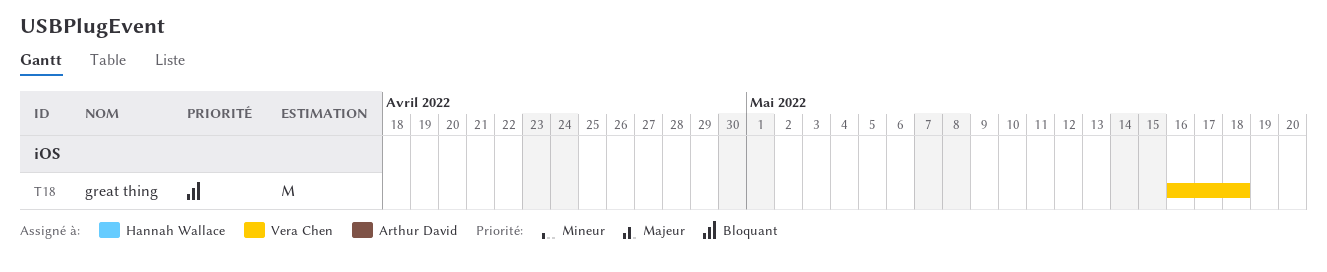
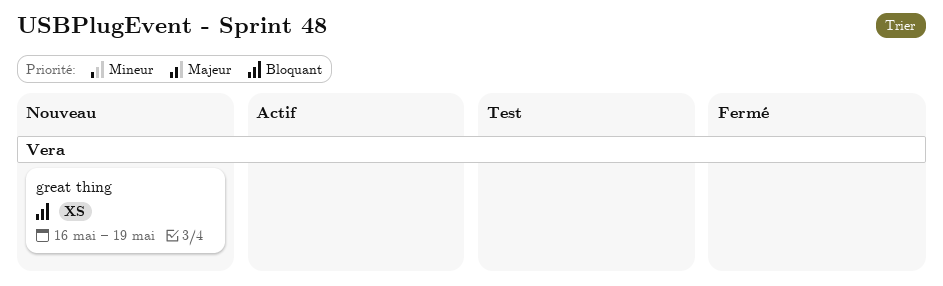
great thing, estimate: M -> XS
great thing, due: May 18 -> May 19

